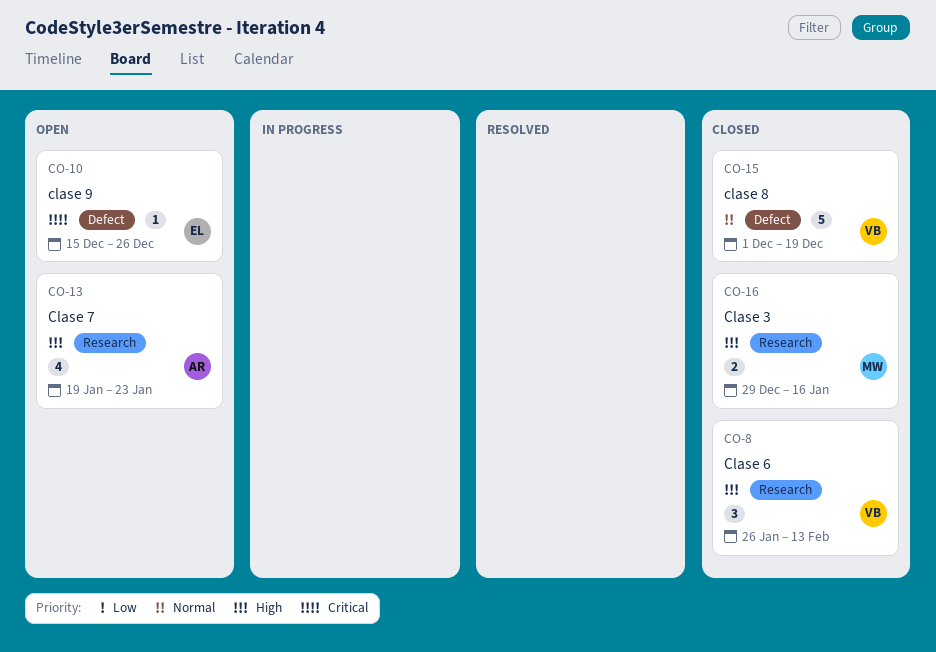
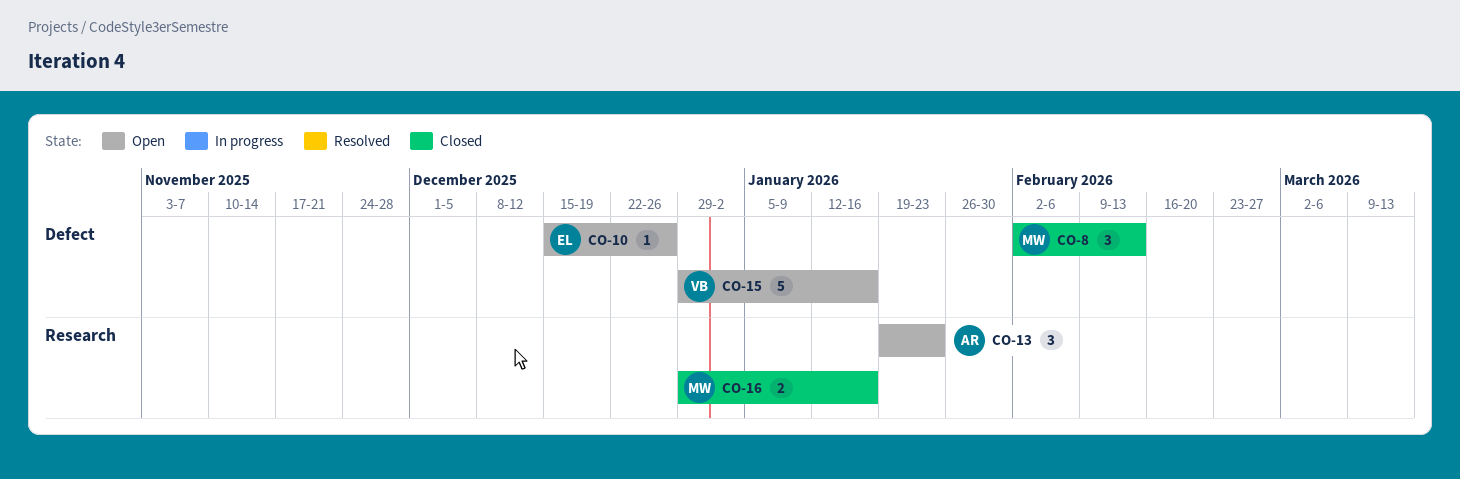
CO-8, owner: VB -> MW
CO-8, label: Research -> Defect
CO-8, start: Jan 26 -> Feb 2
CO-13, estimate: 4 -> 3
CO-15, status: Closed -> Open
CO-15, start: Dec 1 -> Dec 29
CO-15, due: Dec 19 -> Jan 16

